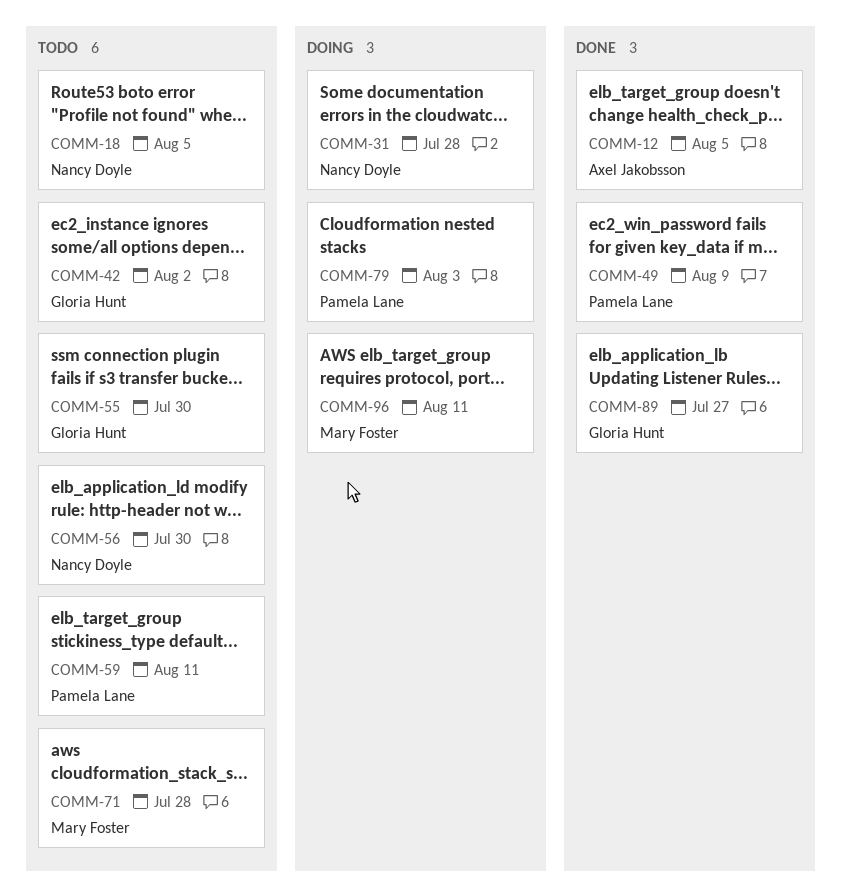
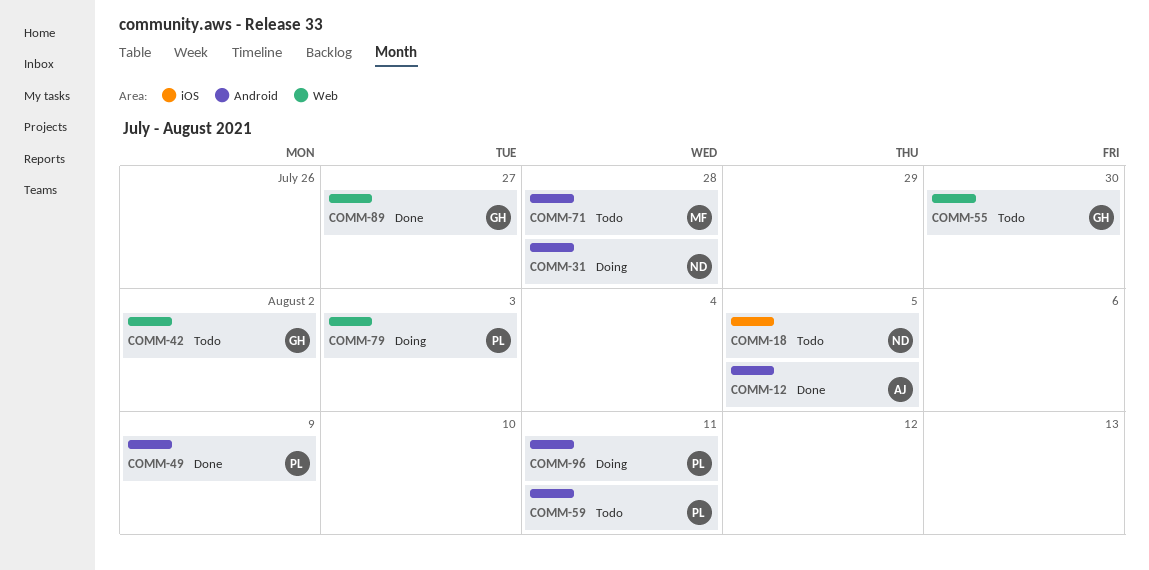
COMM-56: present -> none
COMM-96, owner: Mary Foster -> Pamela Lane

